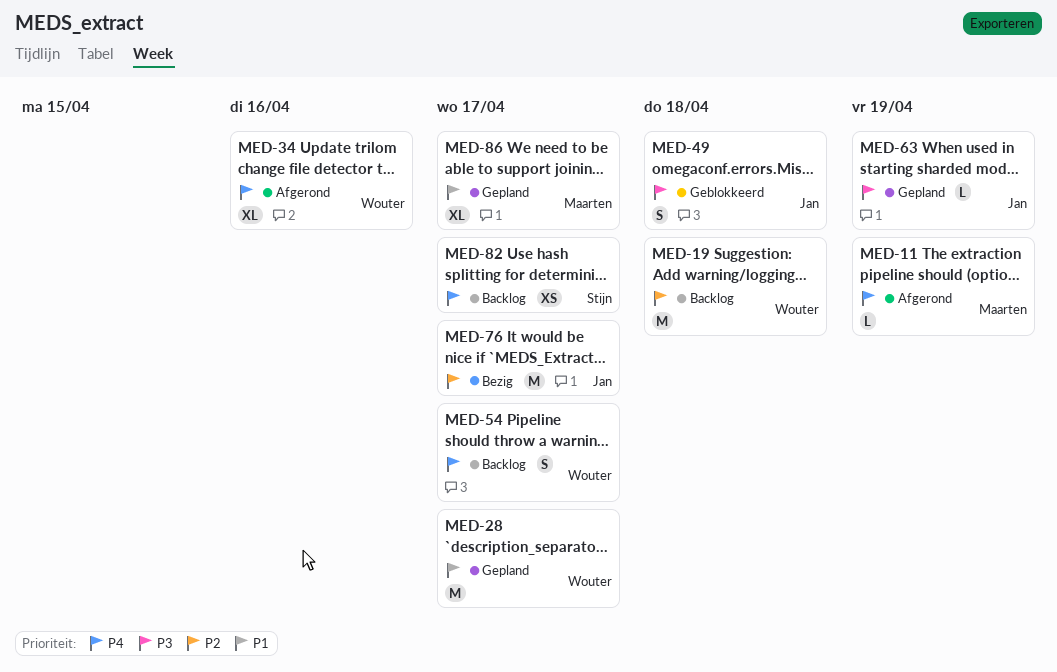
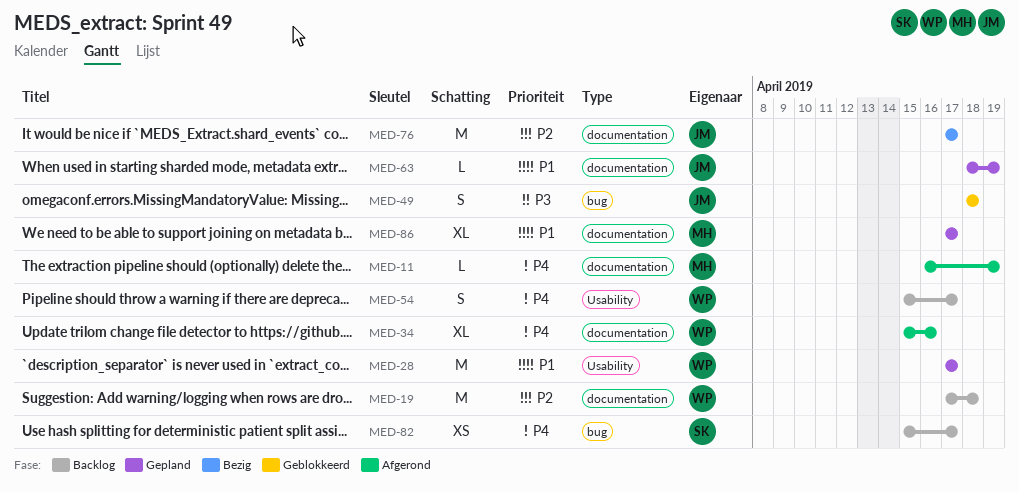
MED-63, priority: P3 -> P1

